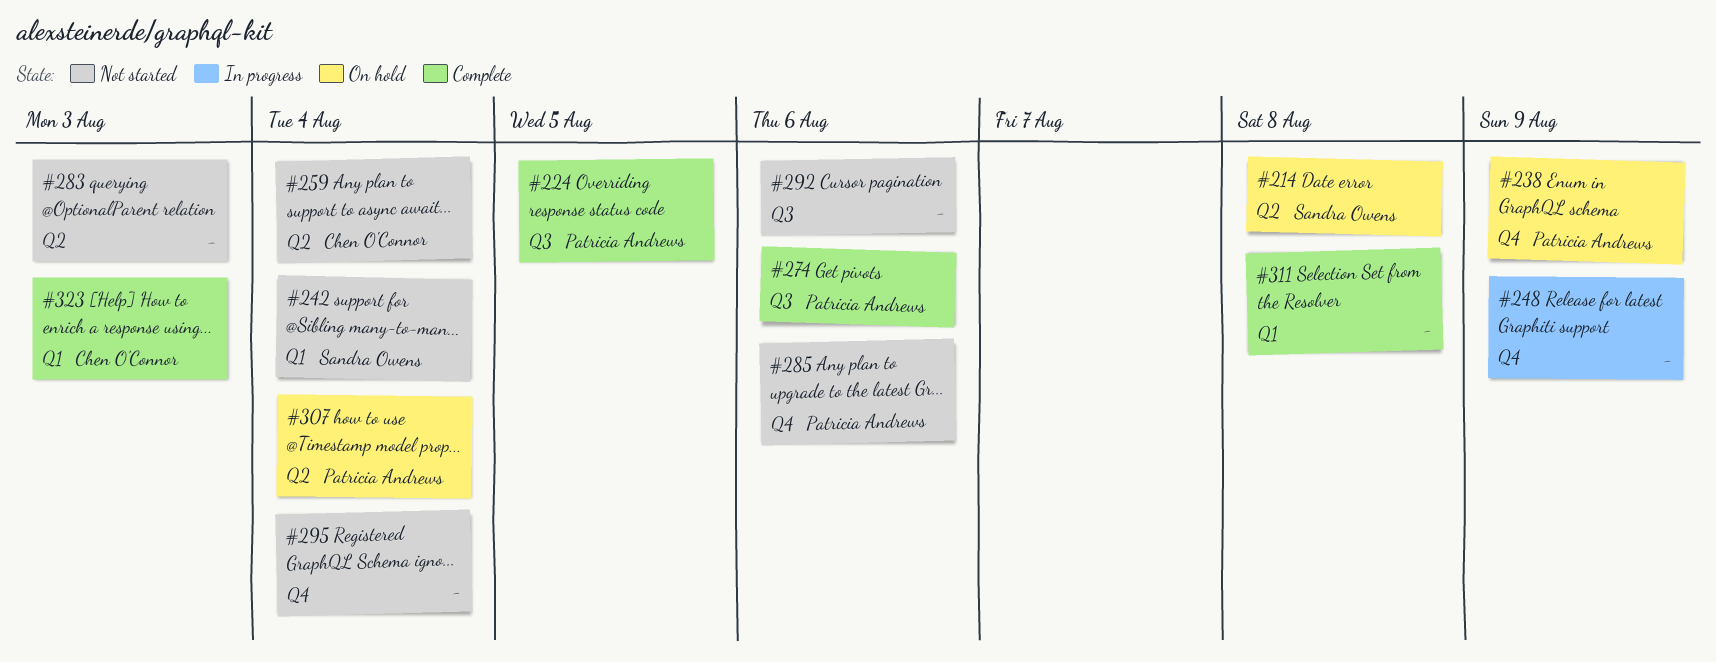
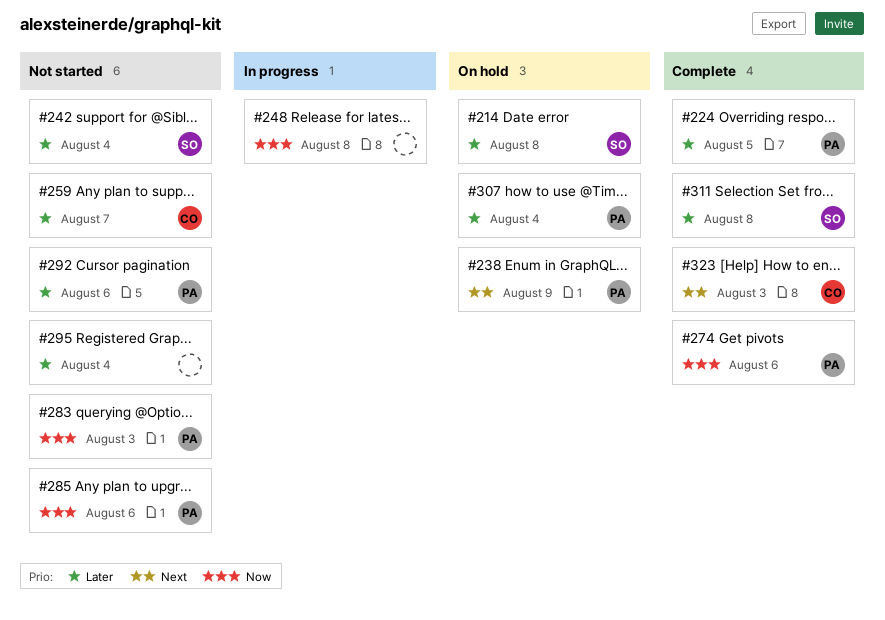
#248, due: Aug 9 -> Aug 8
#259, due: Aug 4 -> Aug 7
#283, owner: none -> Patricia Andrews
#292, owner: none -> Patricia Andrews
#311, owner: none -> Sandra Owens

